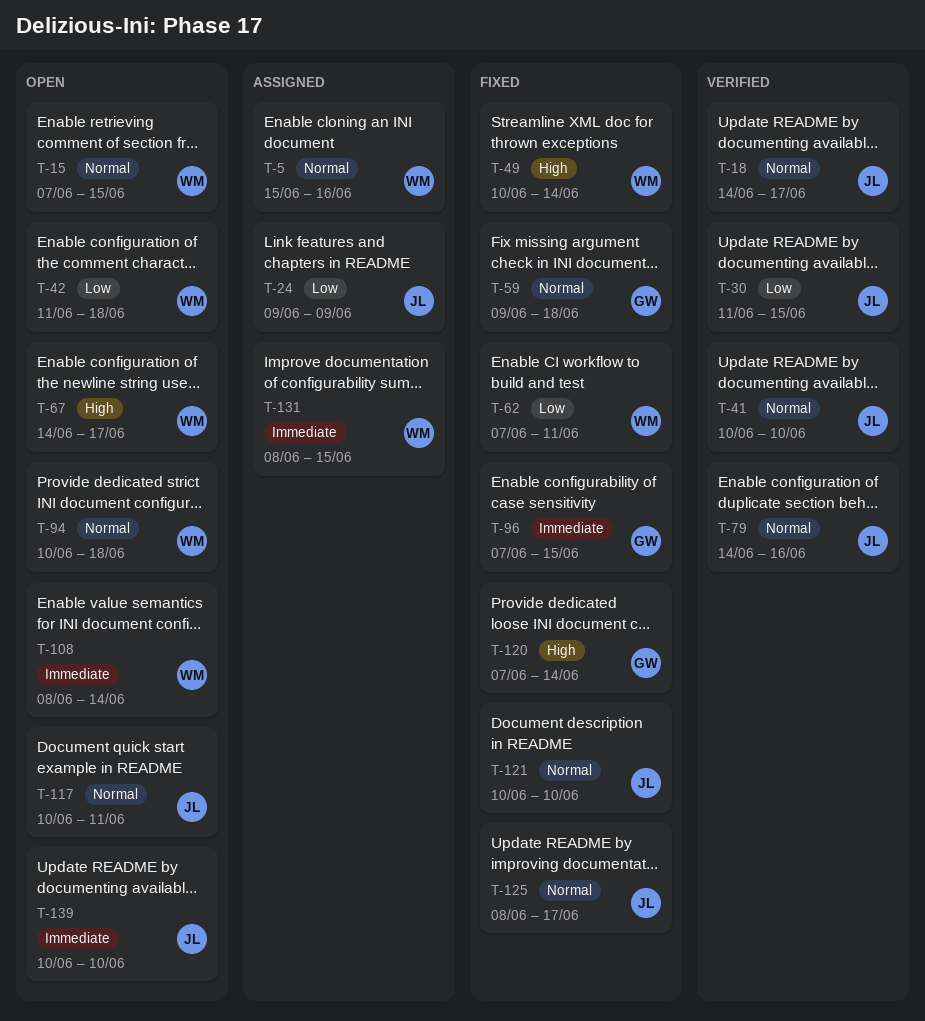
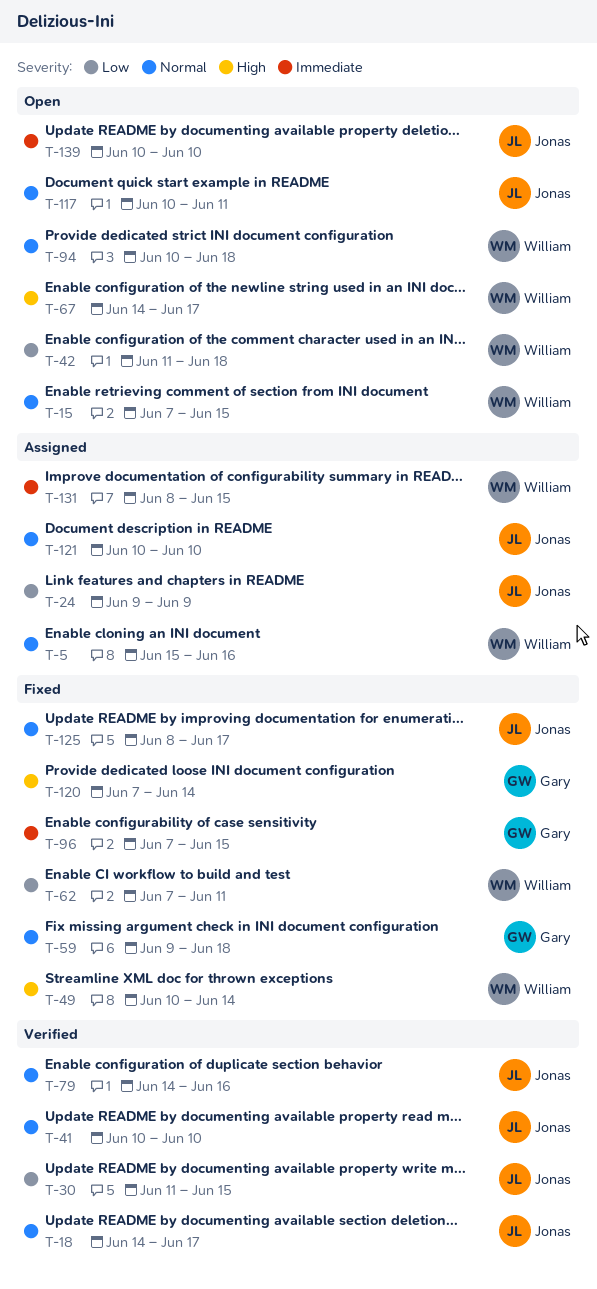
T-108: present -> none
T-121, status: Fixed -> Assigned

